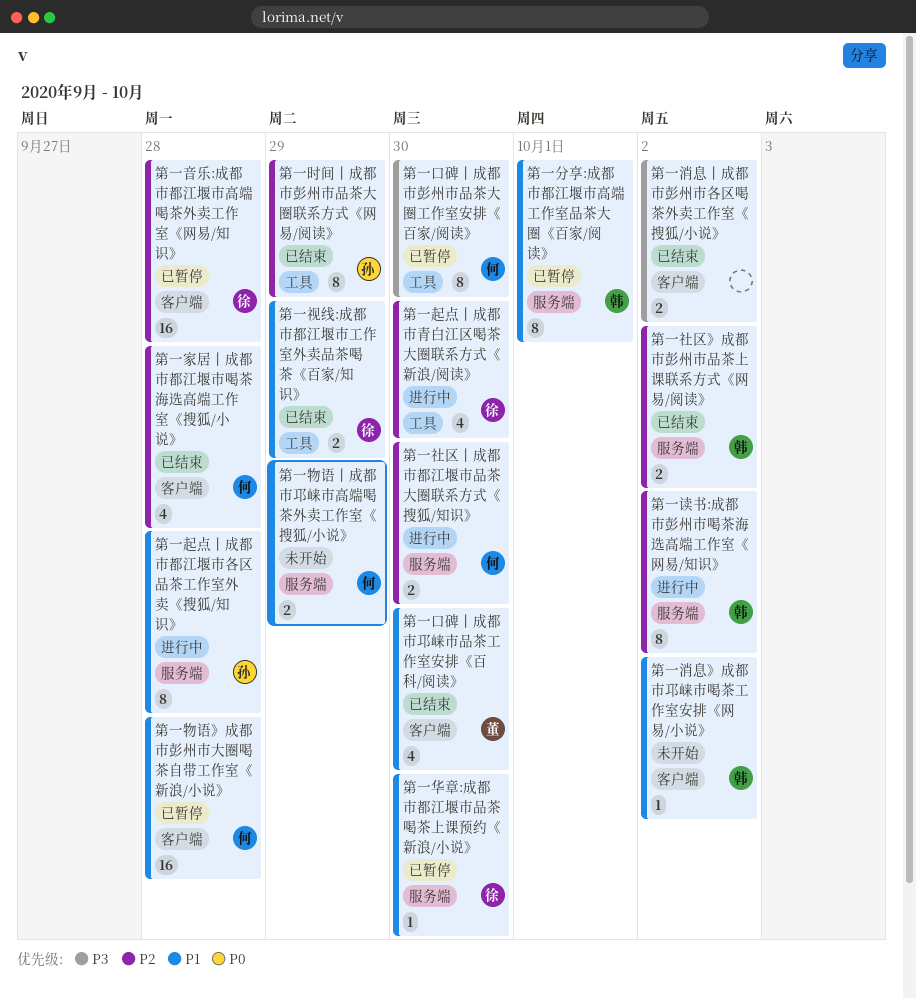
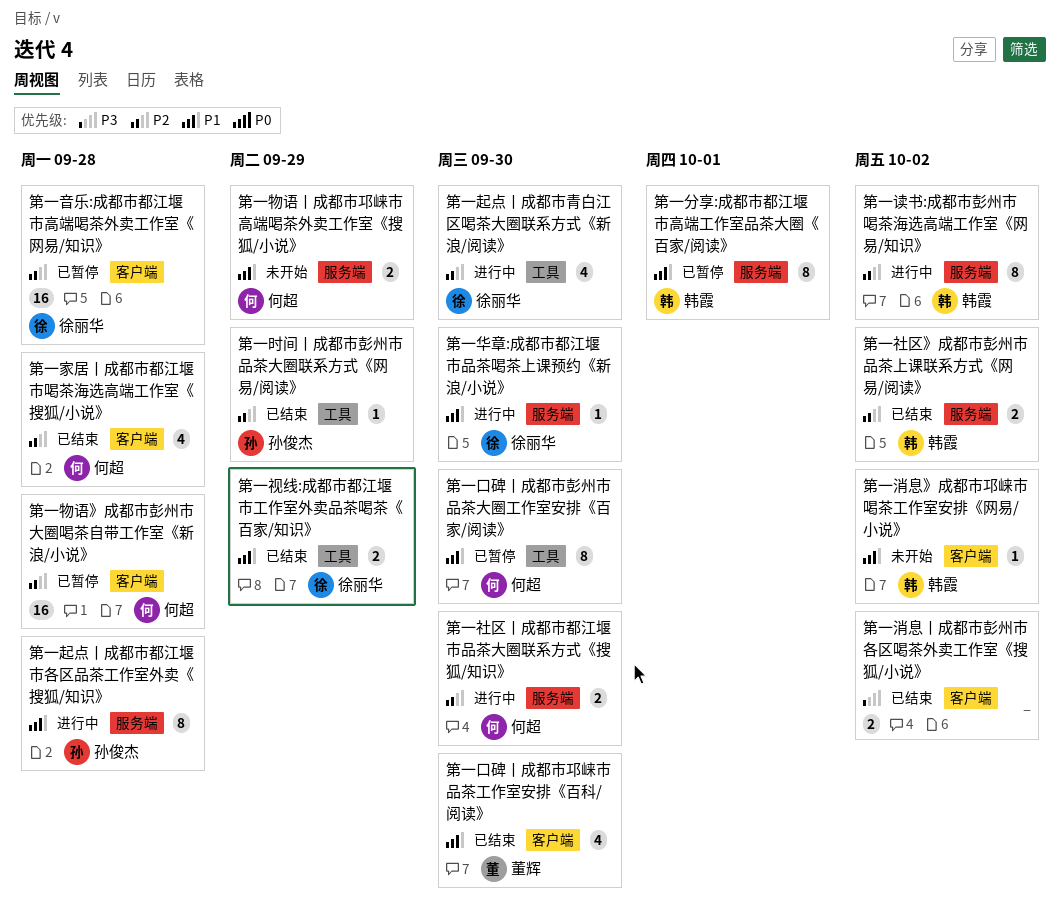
第一华章:成都市都江堰市品茶喝茶上课预约《新浪/小说》, status: 已暂停 -> 进行中
第一口碑丨成都市彭州市品茶大圈工作室安排《百家/阅读》, priority: P3 -> P1
第一时间丨成都市彭州市品茶大圈联系方式《网易/阅读》, estimate: 8 -> 1
第一物语》成都市彭州市大圈喝茶自带工作室《新浪/小说》, priority: P1 -> P2

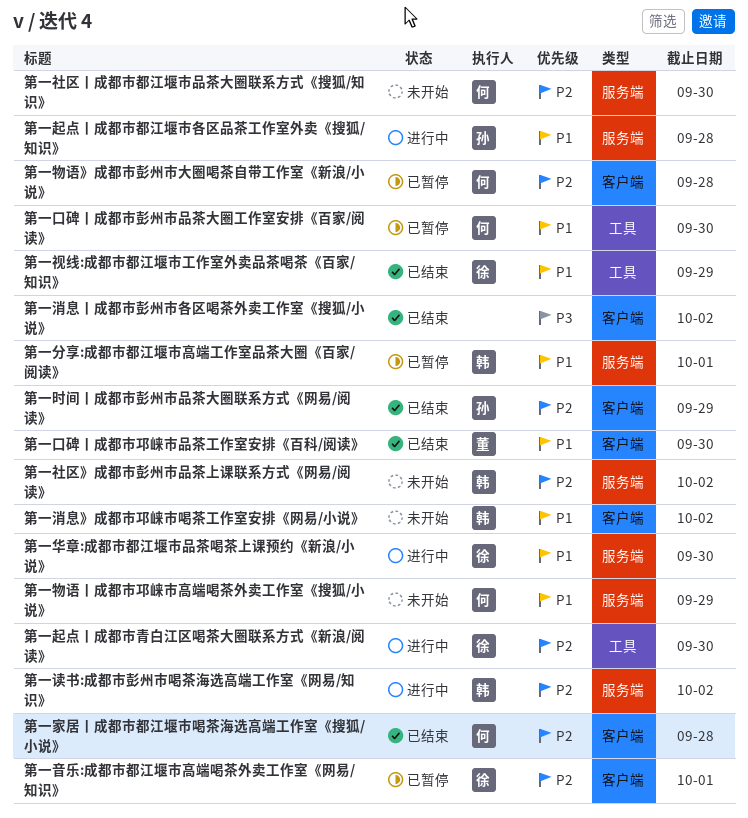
第一时间丨成都市彭州市品茶大圈联系方式《网易/阅读》, label: 工具 -> 客户端
第一社区》成都市彭州市品茶上课联系方式《网易/阅读》, status: 已结束 -> 未开始
第一社区丨成都市都江堰市品茶大圈联系方式《搜狐/知识》, status: 进行中 -> 未开始
第一音乐:成都市都江堰市高端喝茶外卖工作室《网易/知识》, due: Sep 28 -> Oct 1

